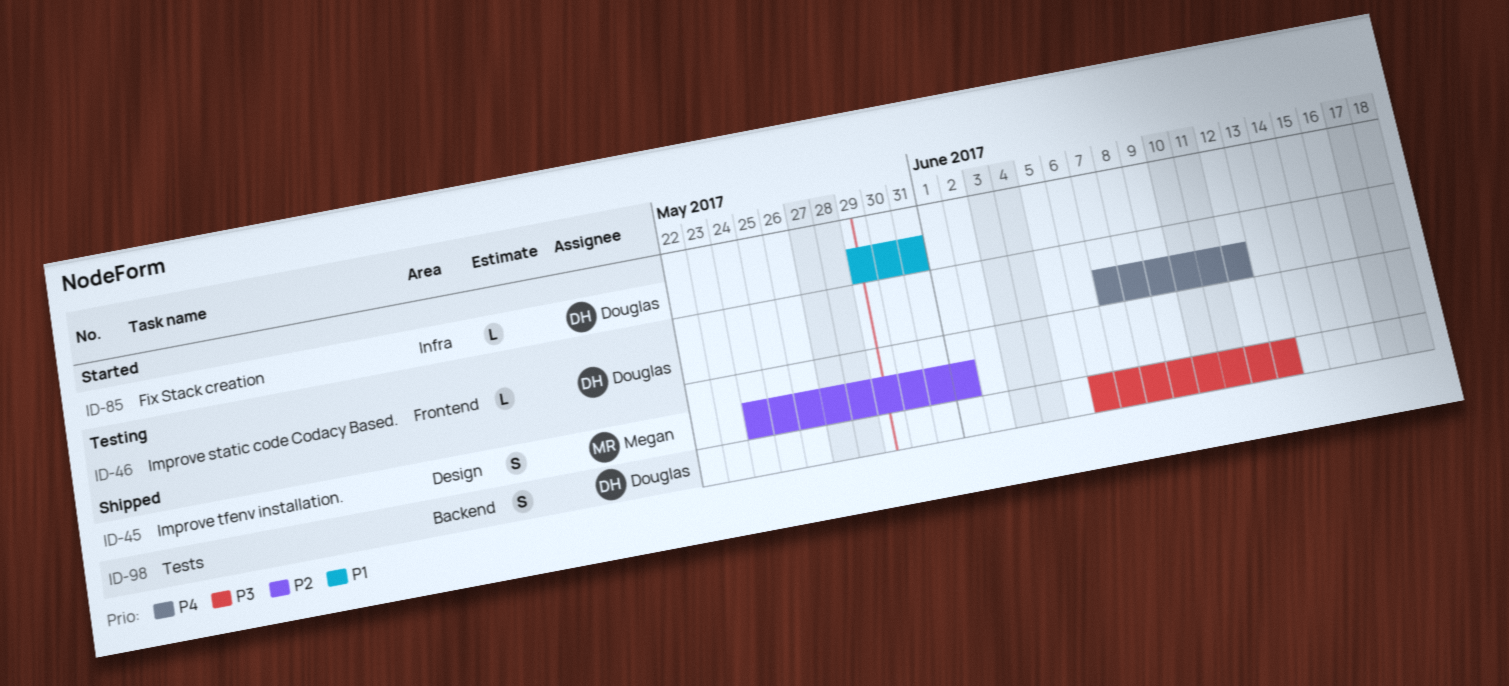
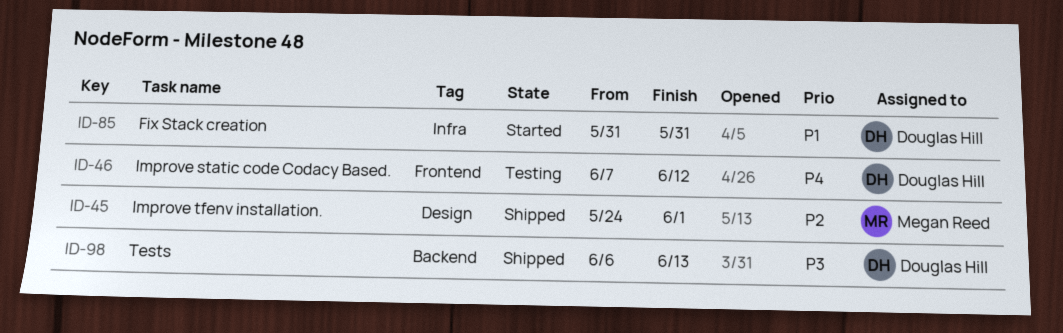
ID-85, start: May 29 -> May 31

